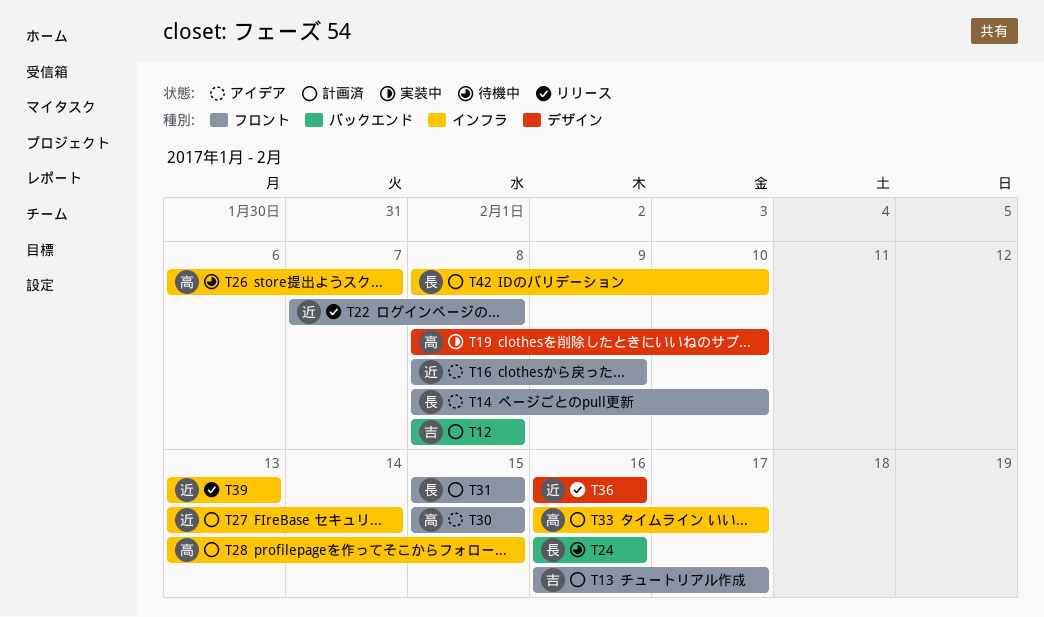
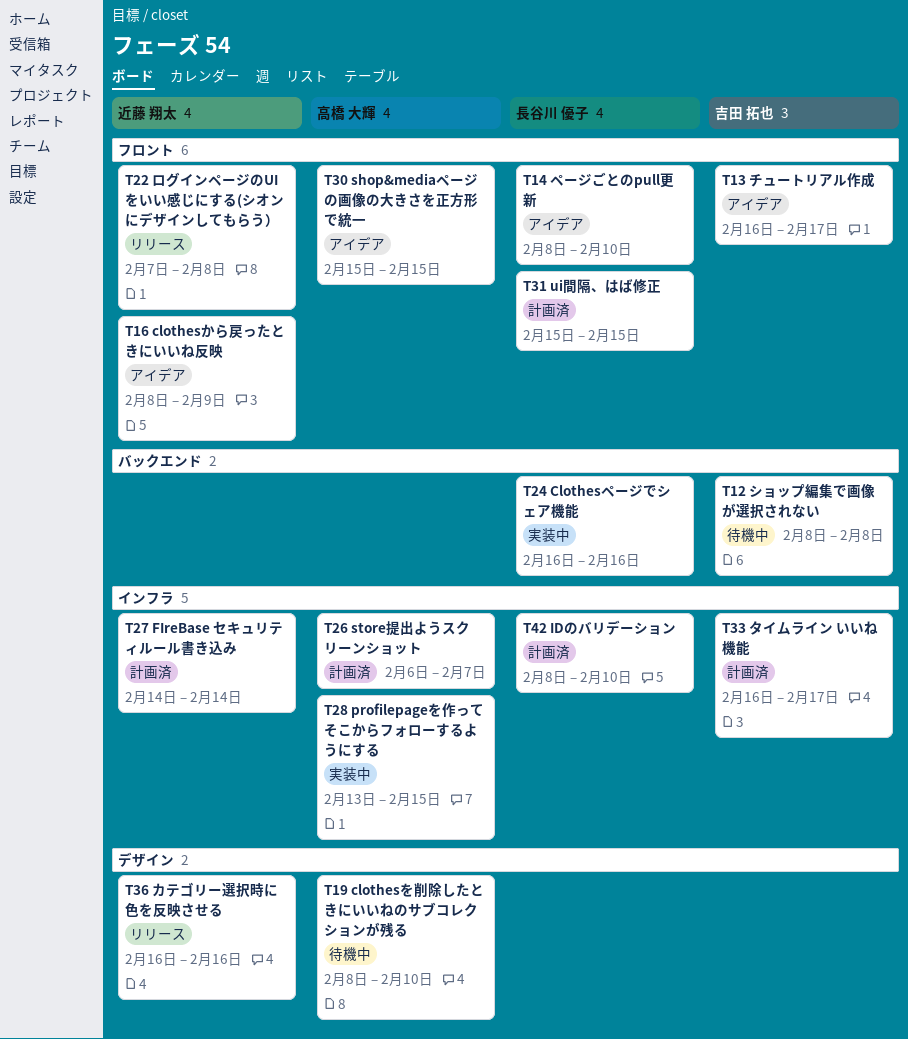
T12, status: 計画済 -> 待機中
T13, status: 計画済 -> アイデア
T19, status: 実装中 -> 待機中
T24, status: 待機中 -> 実装中
T26, status: 待機中 -> 計画済
T27, start: Feb 13 -> Feb 14
T28, status: 計画済 -> 実装中
T33, owner: 高橋 大輝 -> 吉田 拓也
T39: present -> none

